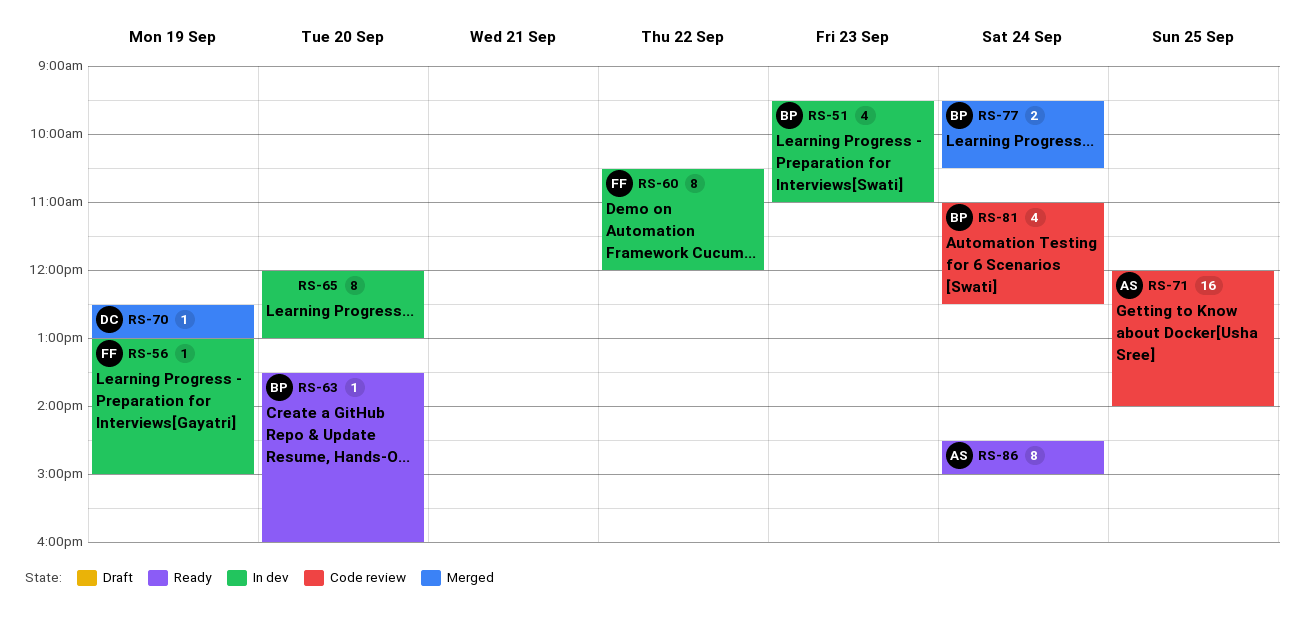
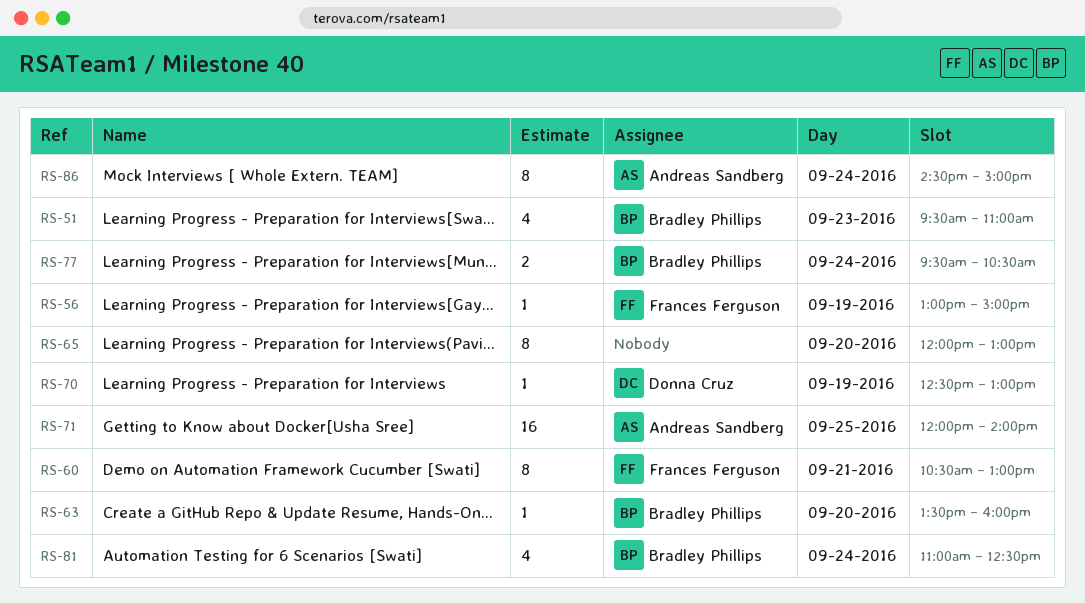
RS-60, day: Sep 22 -> Sep 21
RS-60, ends: 12:00 -> 13:00

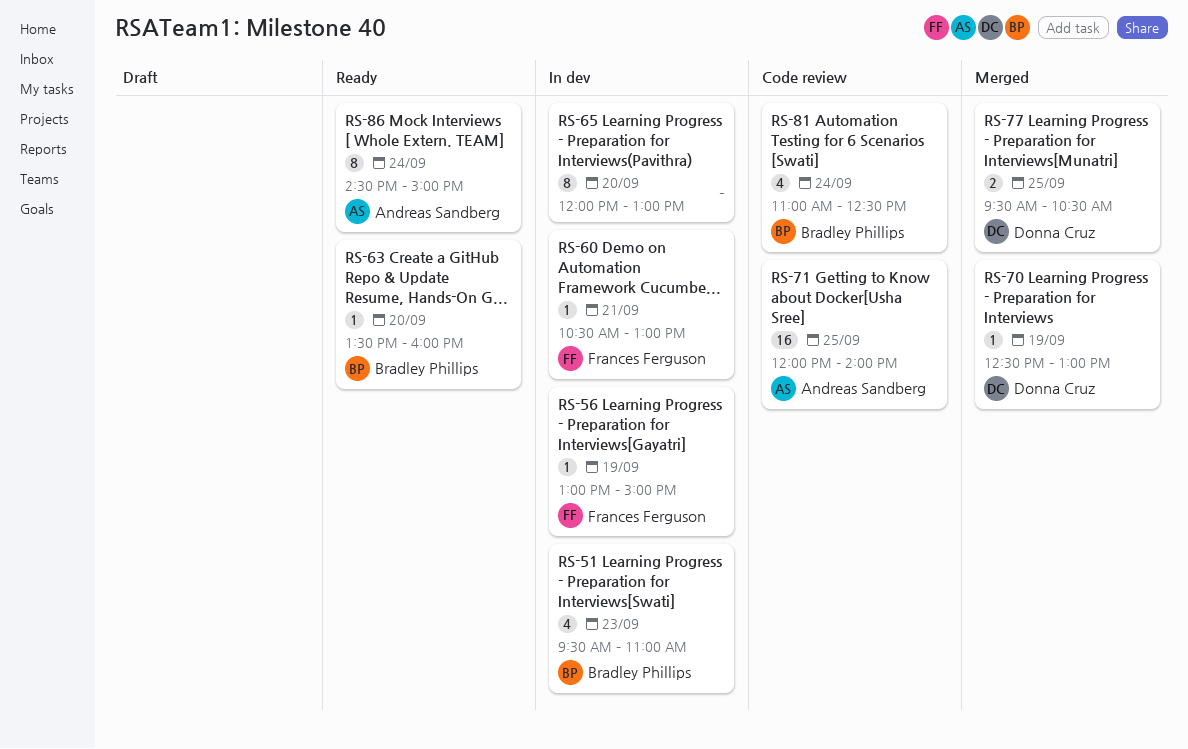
RS-60, estimate: 8 -> 1
RS-77, owner: Bradley Phillips -> Donna Cruz
RS-77, day: Sep 24 -> Sep 25

